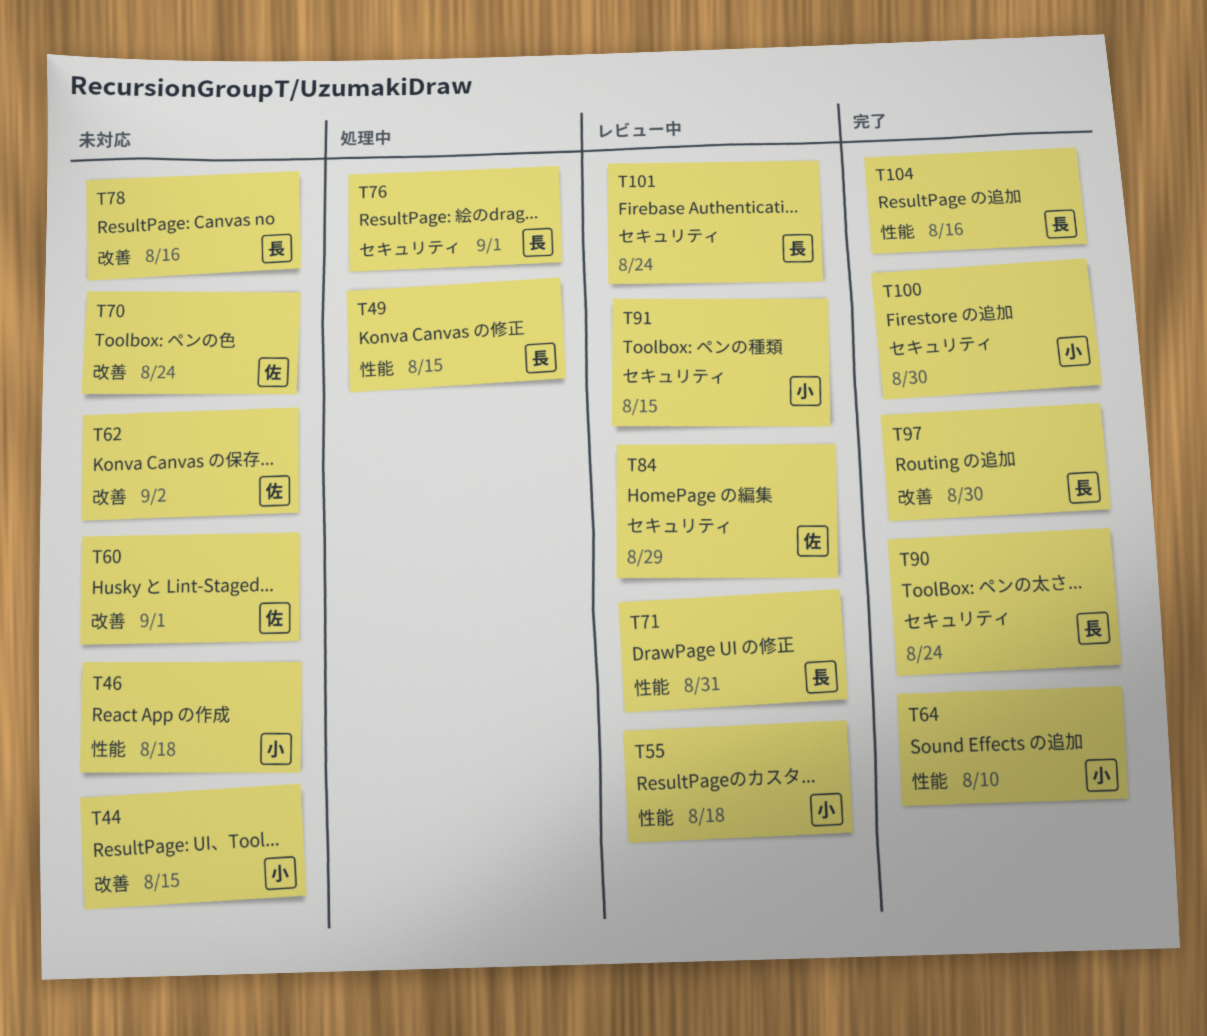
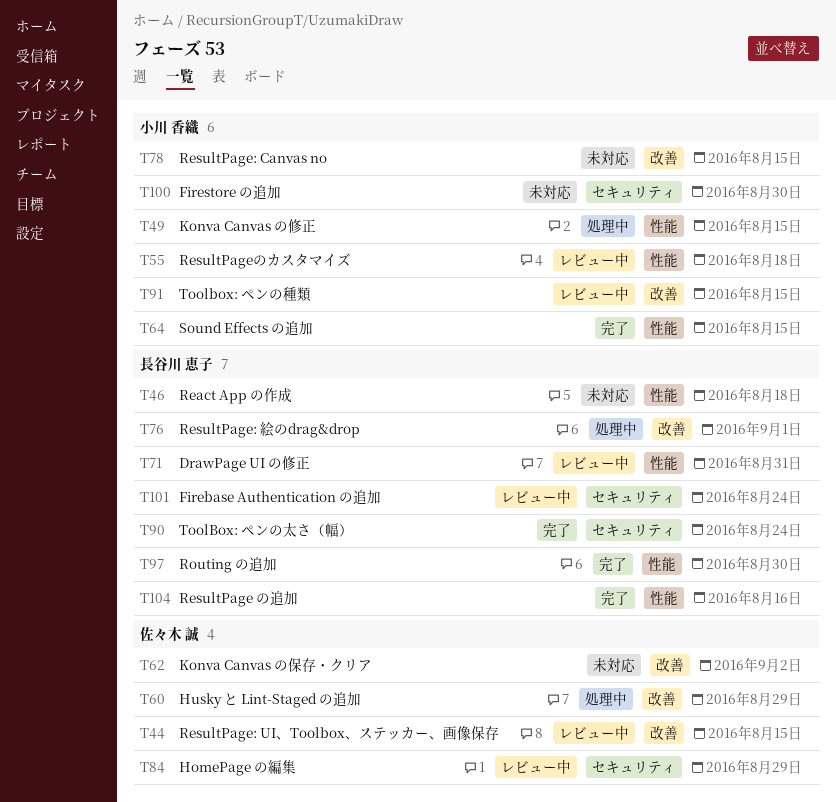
T44, status: 未対応 -> レビュー中
T44, owner: 小川 香織 -> 佐々木 誠
T46, owner: 小川 香織 -> 長谷川 恵子
T49, owner: 長谷川 恵子 -> 小川 香織
T60, status: 未対応 -> 処理中
T60, due: Sep 1 -> Aug 29
T64, due: Aug 10 -> Aug 15
T70: present -> none
T76, label: セキュリティ -> 改善
T78, owner: 長谷川 恵子 -> 小川 香織
T78, due: Aug 16 -> Aug 15
T91, label: セキュリティ -> 改善
T97, label: 改善 -> 性能
T100, status: 完了 -> 未対応

